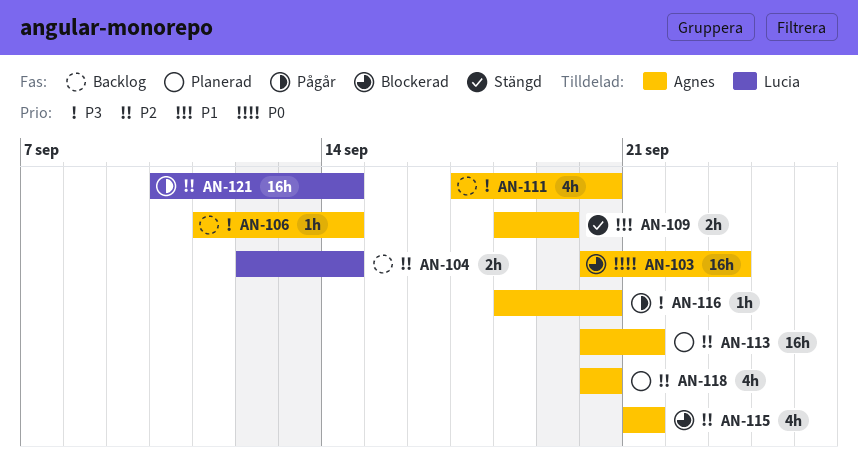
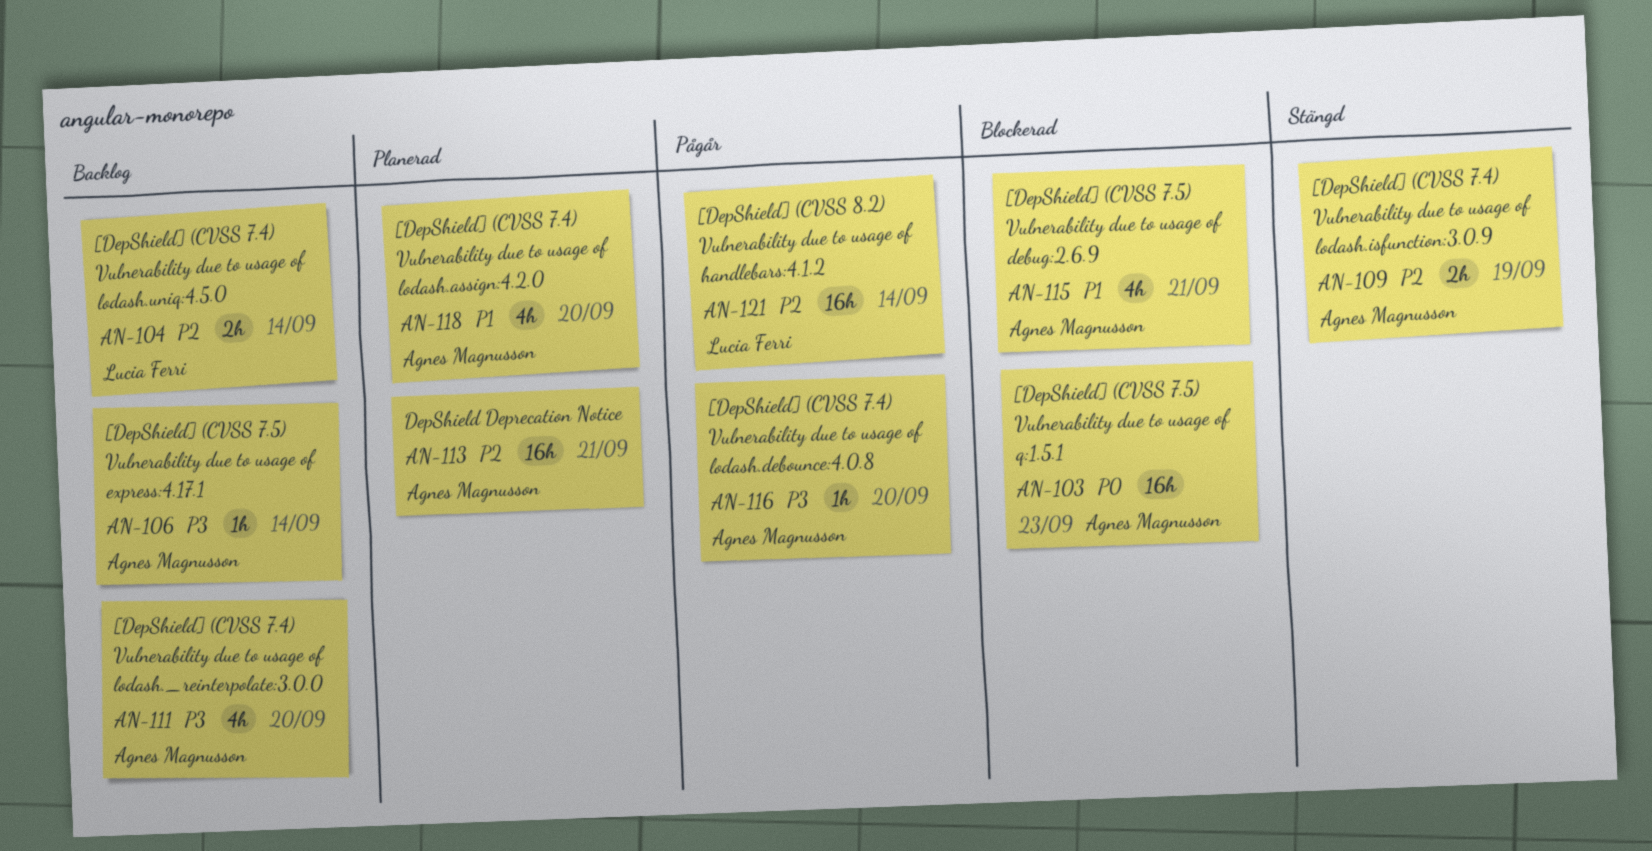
AN-109, priority: P1 -> P2
AN-115, priority: P2 -> P1
AN-118, priority: P2 -> P1

